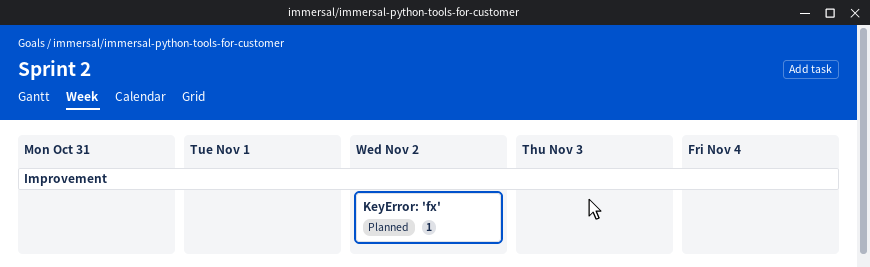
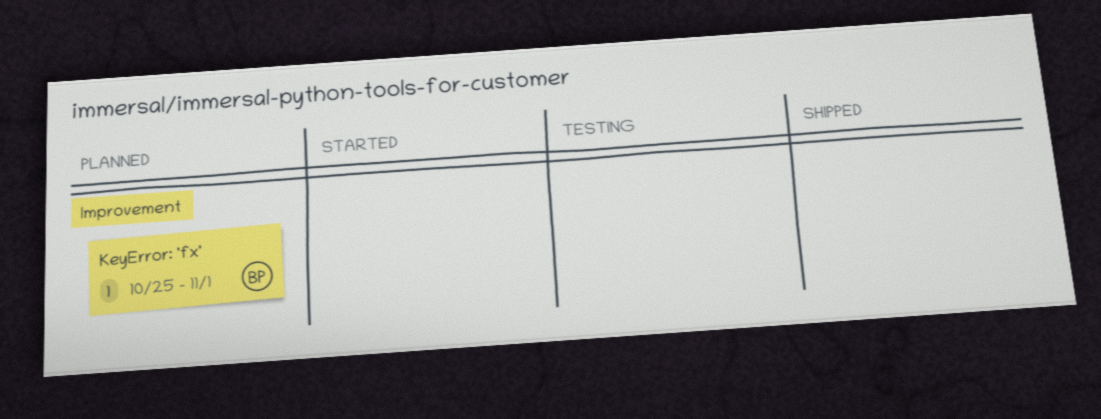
KeyError: 'fx', due: Nov 2 -> Nov 1

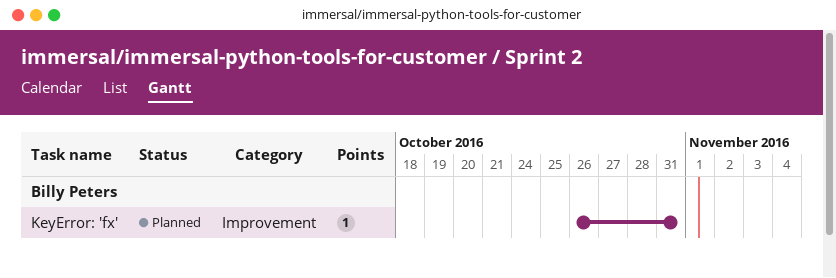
KeyError: 'fx', start: Oct 25 -> Oct 26
KeyError: 'fx', due: Nov 1 -> Oct 31

